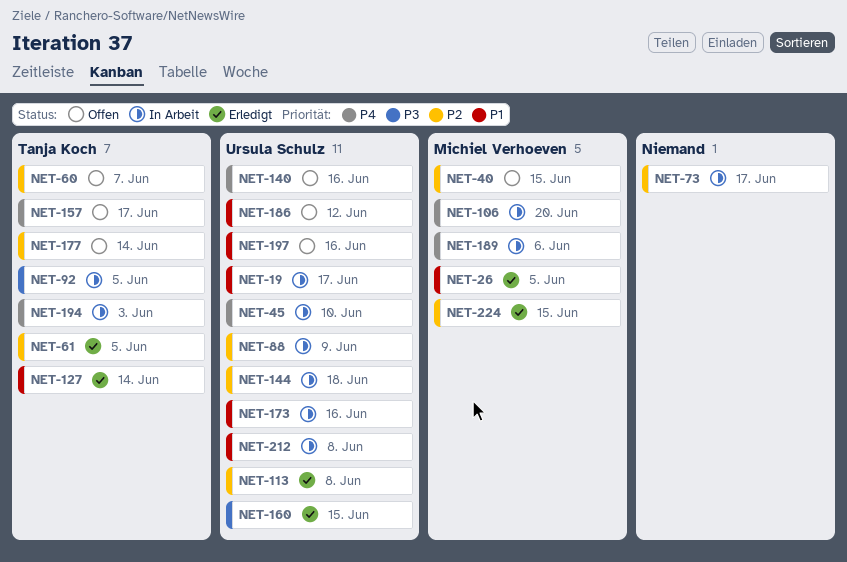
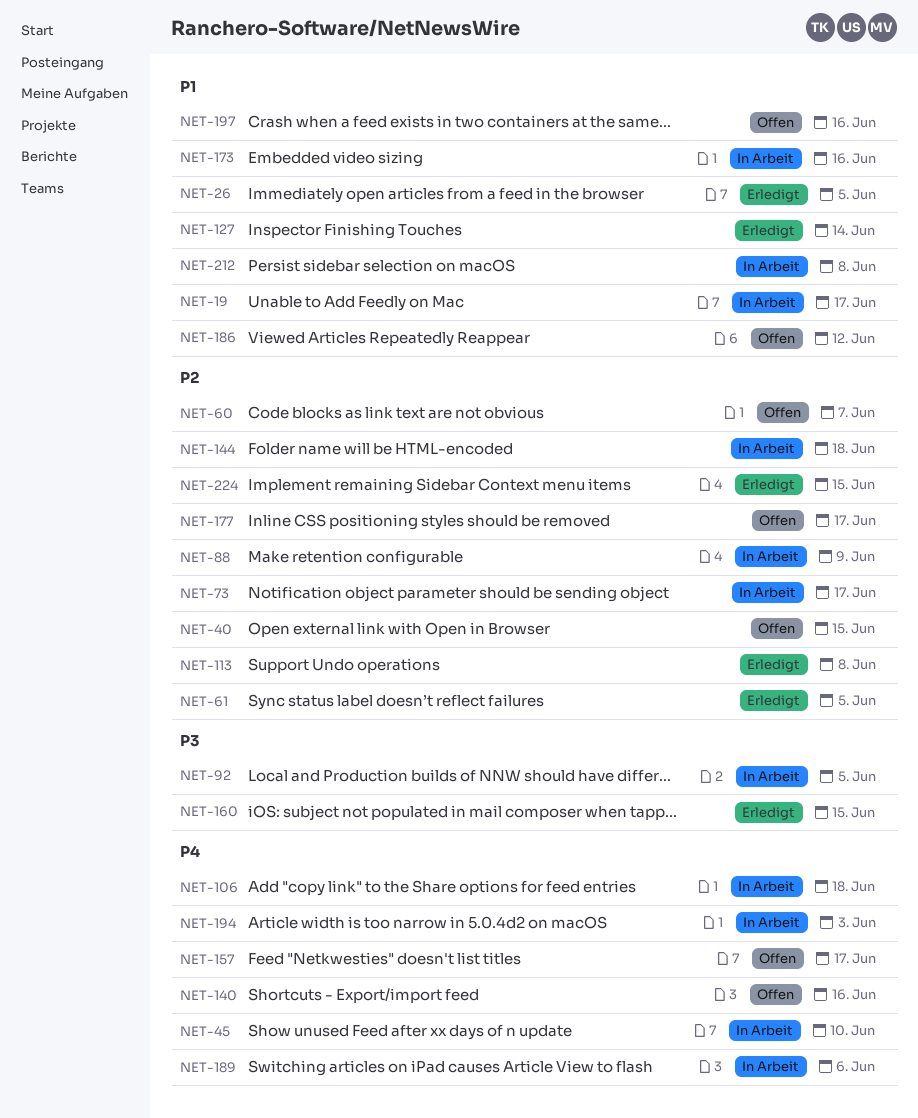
NET-106, due: Jun 20 -> Jun 18
NET-177, due: Jun 14 -> Jun 17

